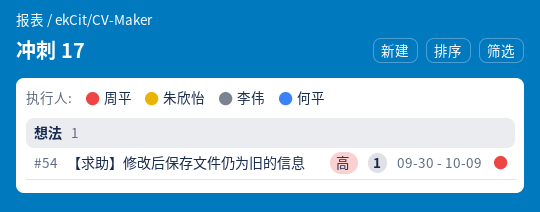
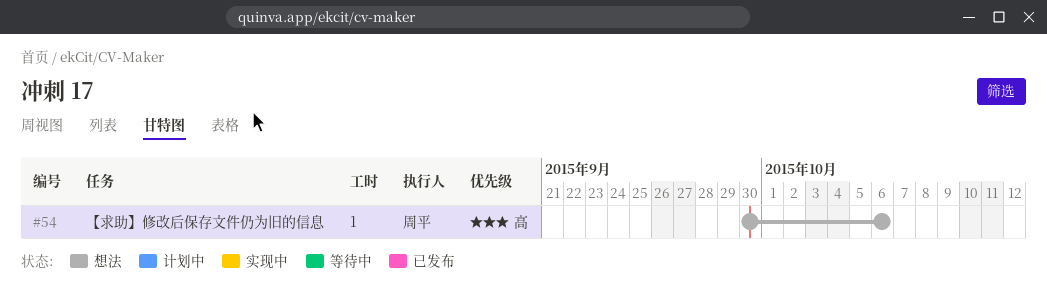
#54, due: Oct 9 -> Oct 6

